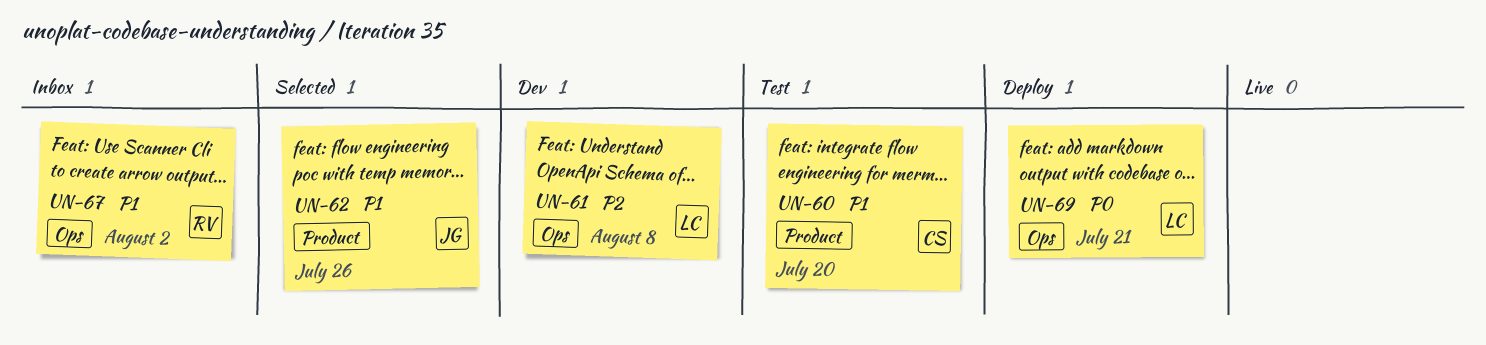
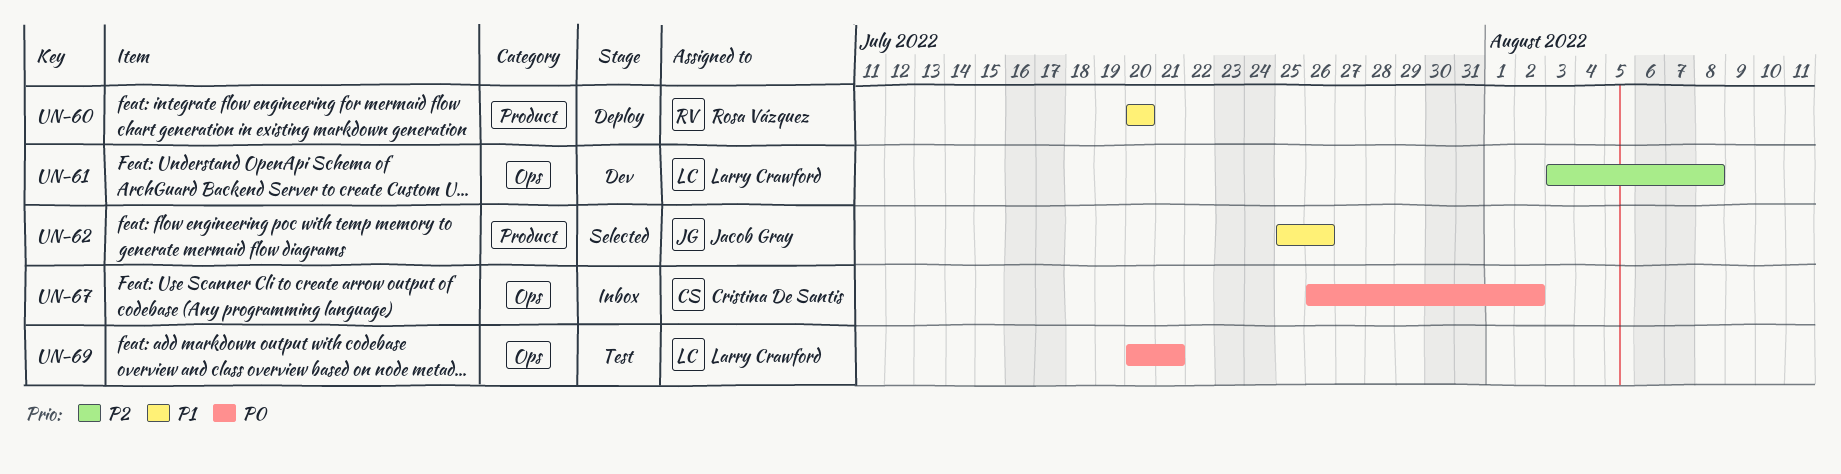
UN-60, status: Test -> Deploy
UN-60, owner: Cristina De Santis -> Rosa Vázquez
UN-67, owner: Rosa Vázquez -> Cristina De Santis
UN-67, priority: P1 -> P0
UN-69, status: Deploy -> Test

